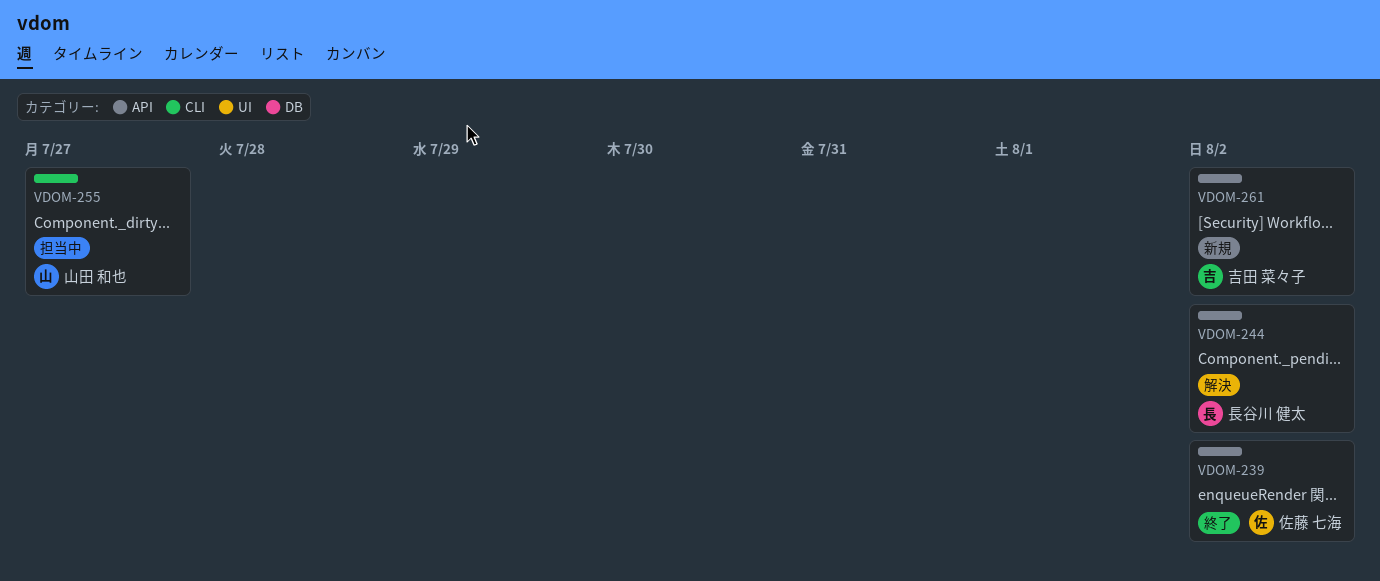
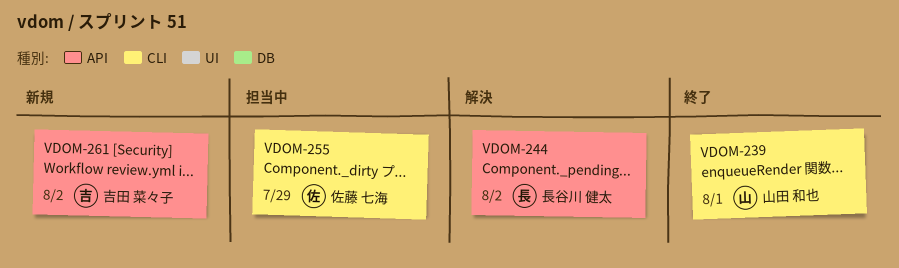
VDOM-239, owner: 佐藤 七海 -> 山田 和也
VDOM-239, label: API -> CLI
VDOM-239, due: Aug 2 -> Aug 1
VDOM-255, owner: 山田 和也 -> 佐藤 七海
VDOM-255, due: Jul 27 -> Jul 29

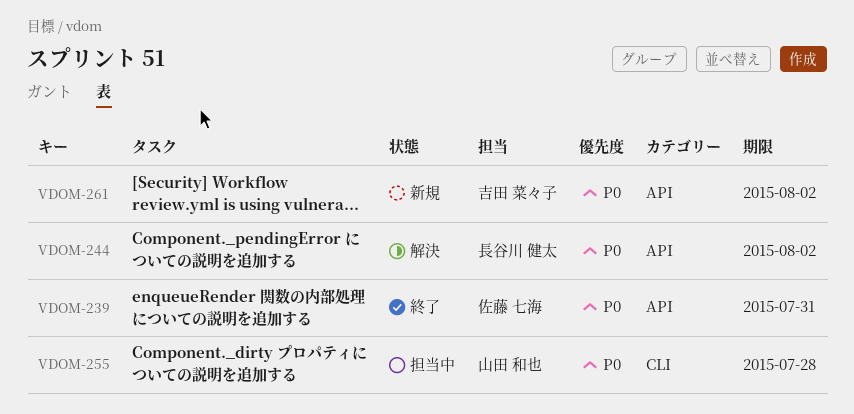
VDOM-239, owner: 山田 和也 -> 佐藤 七海
VDOM-239, label: CLI -> API
VDOM-239, due: Aug 1 -> Jul 31
VDOM-255, owner: 佐藤 七海 -> 山田 和也
VDOM-255, due: Jul 29 -> Jul 28

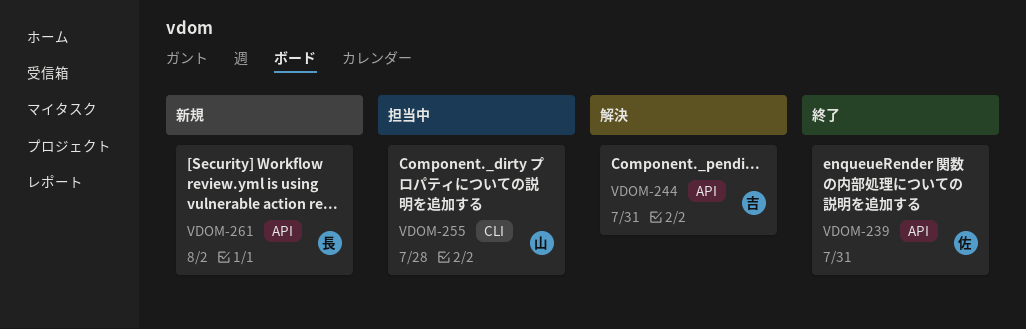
VDOM-244, owner: 長谷川 健太 -> 吉田 菜々子
VDOM-244, due: Aug 2 -> Jul 31
VDOM-261, owner: 吉田 菜々子 -> 長谷川 健太

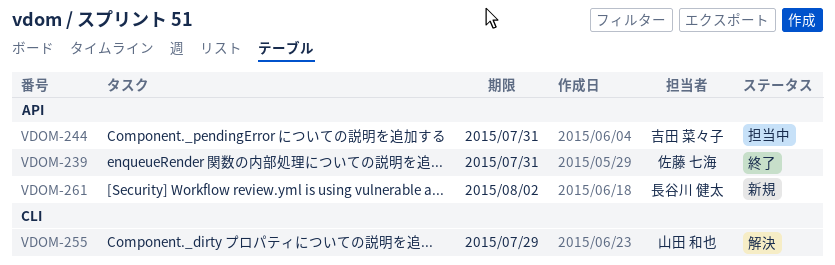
VDOM-244, status: 解決 -> 担当中
VDOM-255, status: 担当中 -> 解決
VDOM-255, due: Jul 28 -> Jul 29

